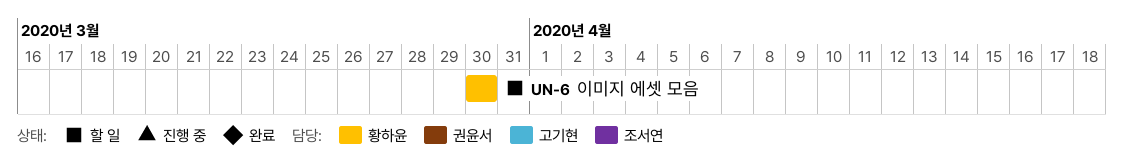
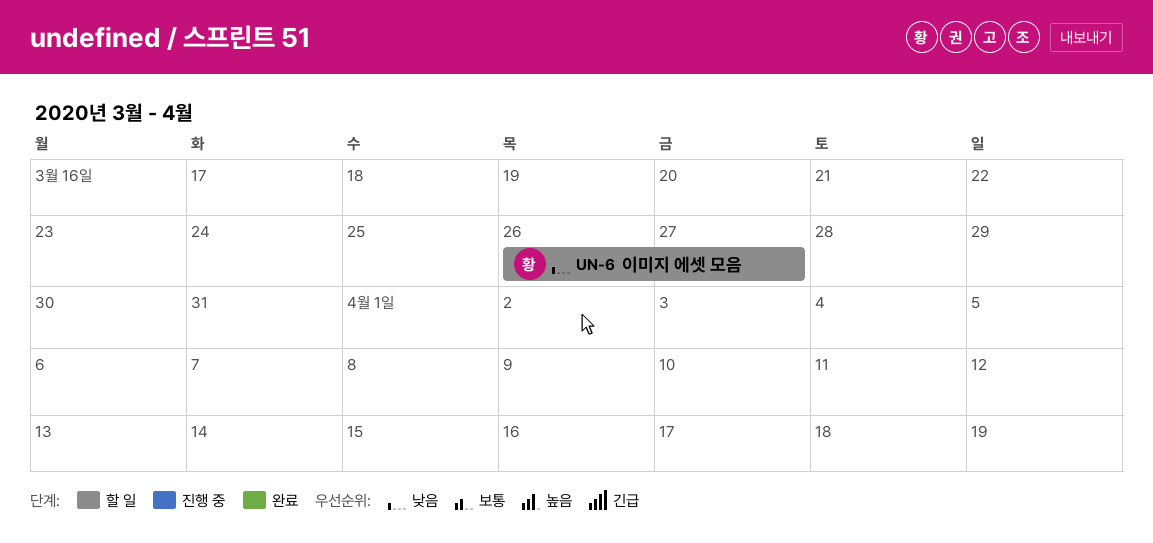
UN-6, start: Mar 30 -> Mar 26
UN-6, due: Mar 30 -> Mar 27

